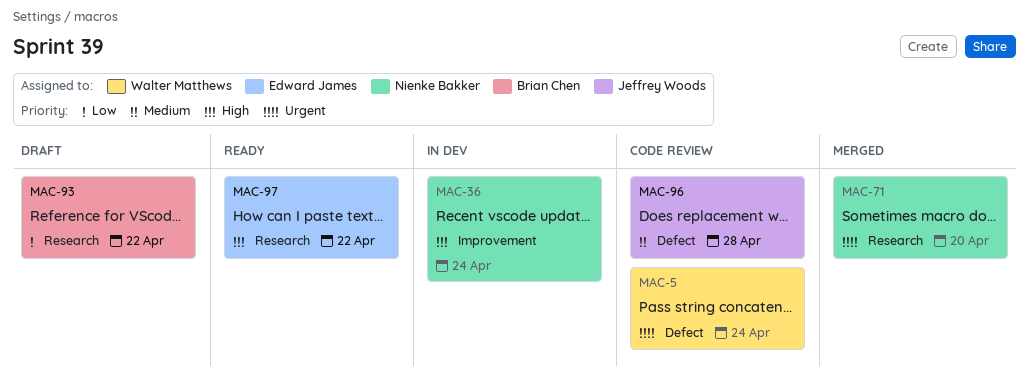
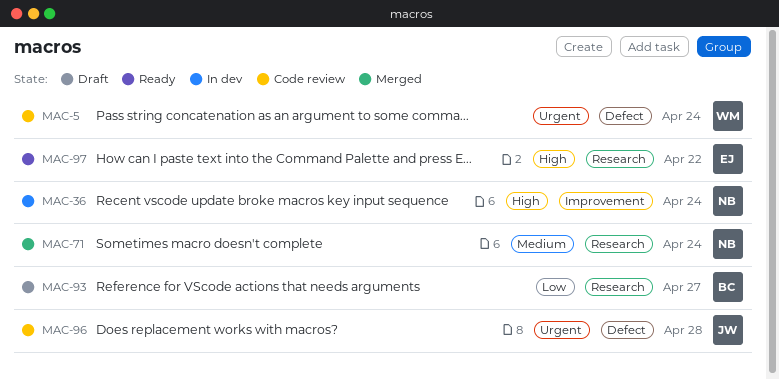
MAC-71, priority: Urgent -> Medium
MAC-71, due: Apr 20 -> Apr 24
MAC-93, due: Apr 22 -> Apr 27
MAC-96, priority: Medium -> Urgent

